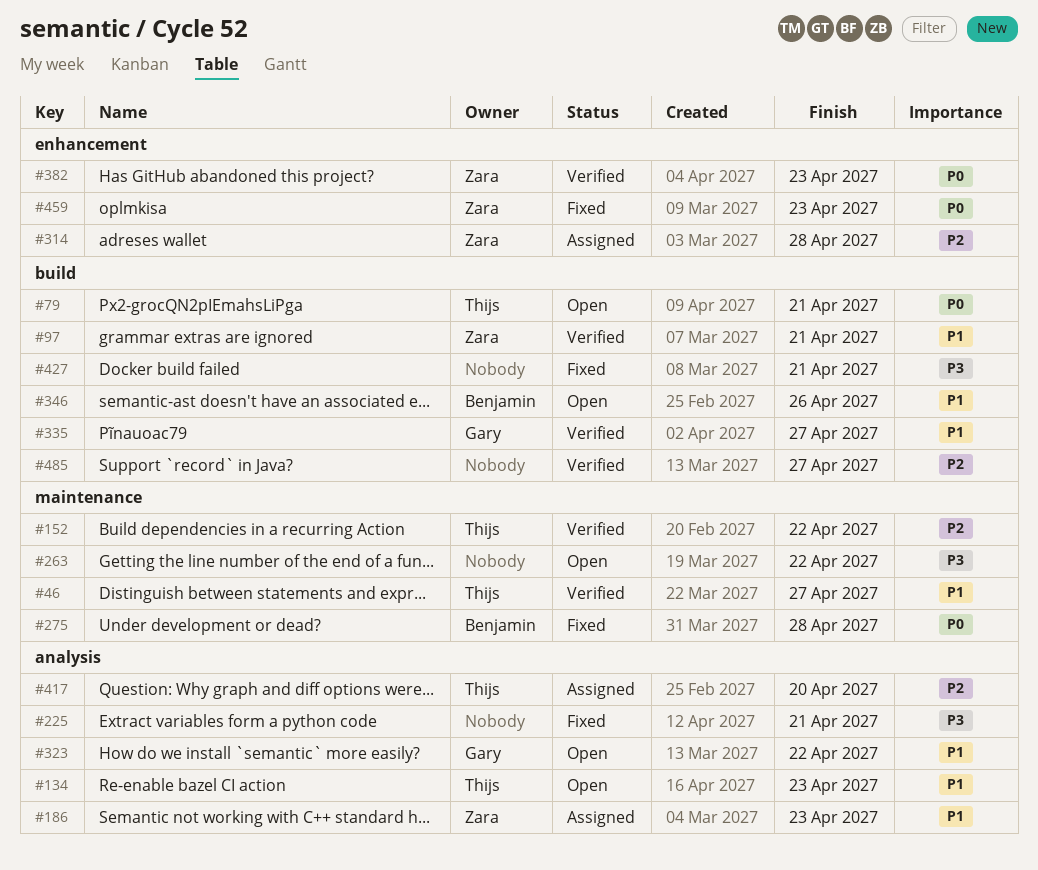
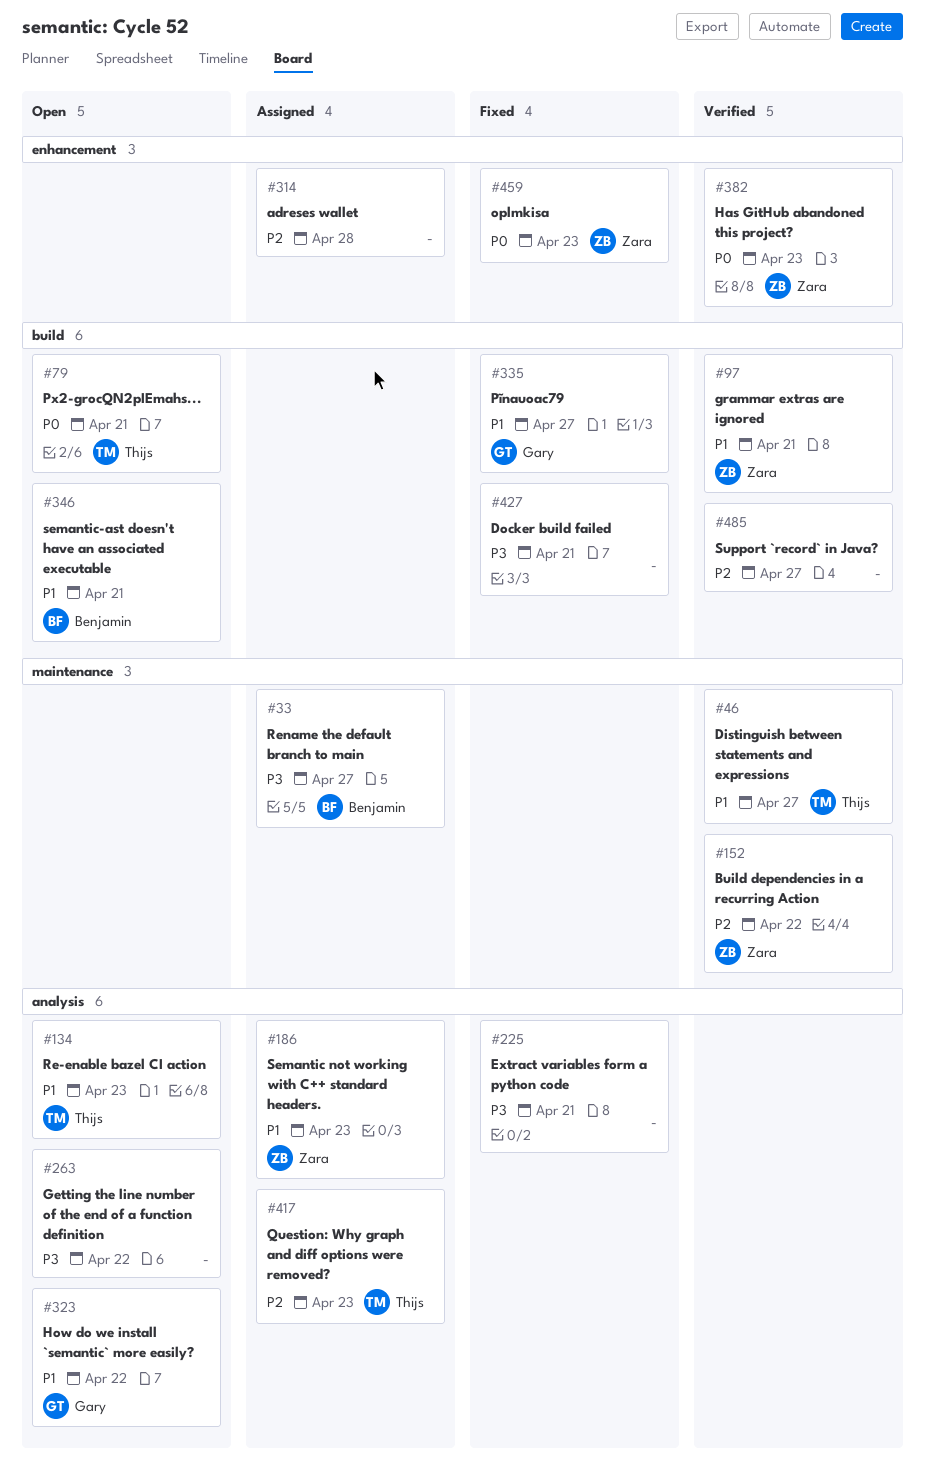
#33: none -> present
#152, owner: Thijs -> Zara
#263, label: maintenance -> analysis
#275: present -> none
#314, owner: Zara -> none
#335, status: Verified -> Fixed
#346, due: Apr 26 -> Apr 21
#417, due: Apr 20 -> Apr 23

